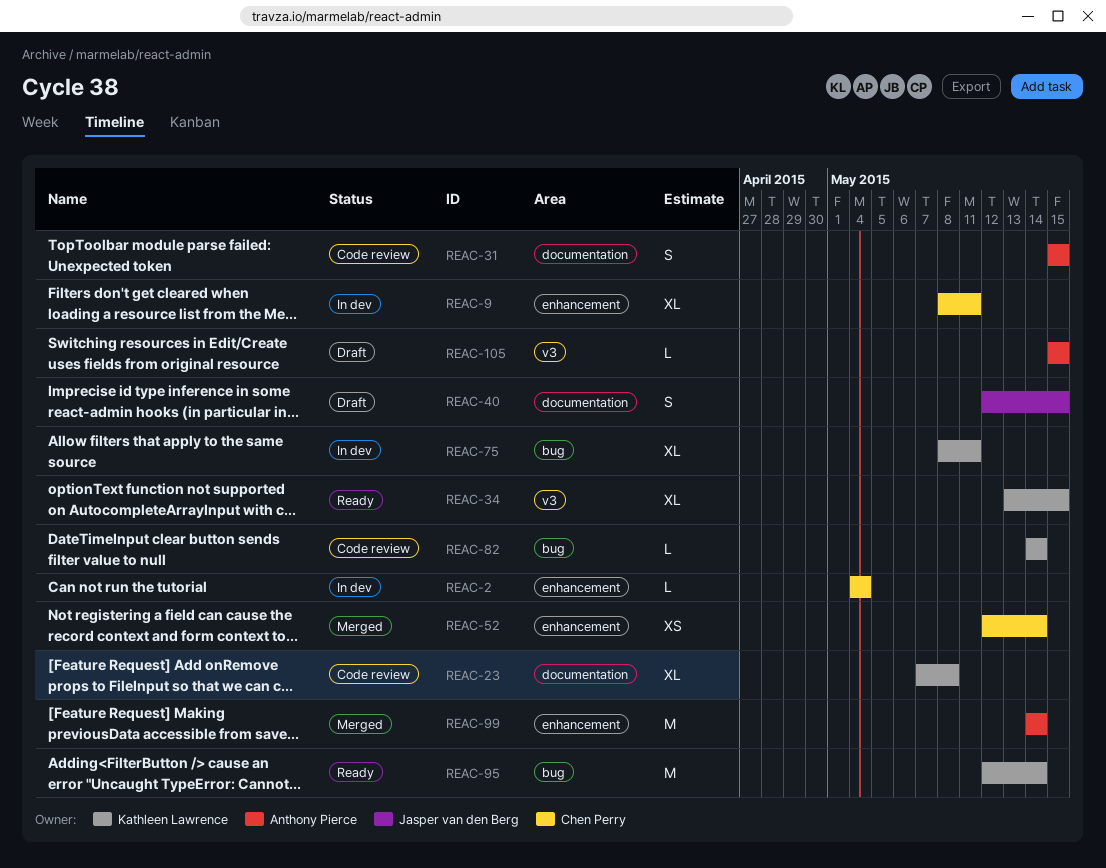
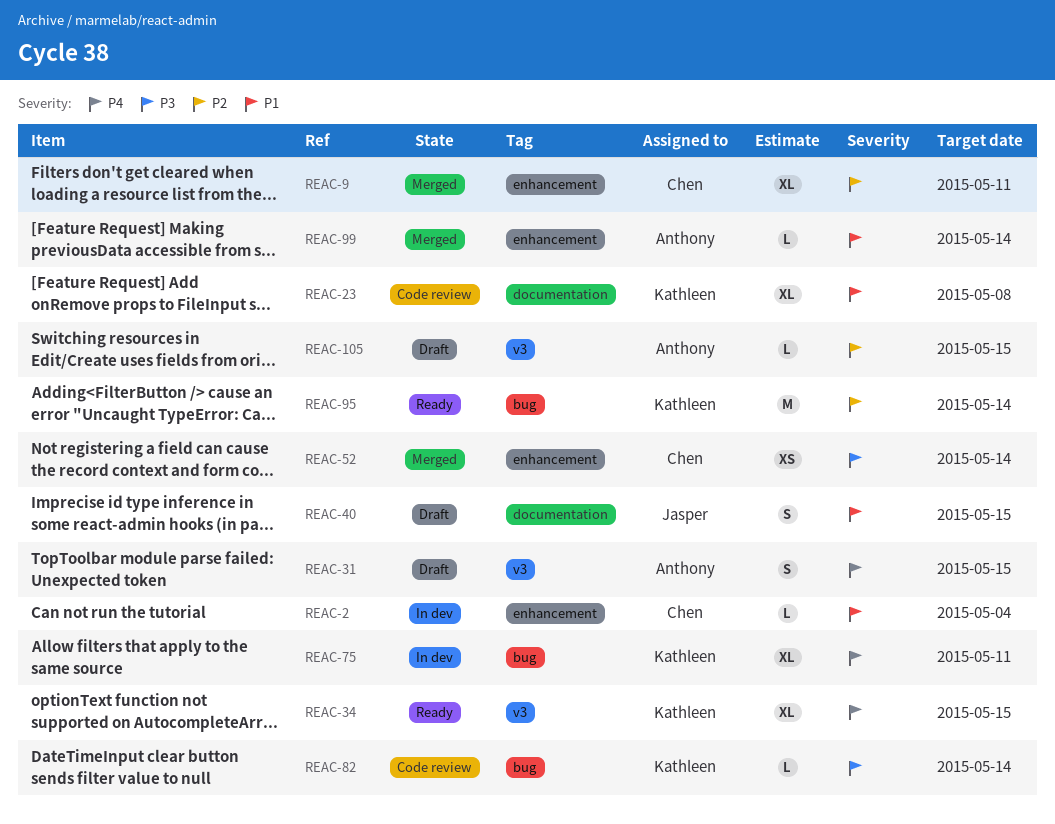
REAC-9, status: In dev -> Merged
REAC-31, status: Code review -> Draft
REAC-31, label: documentation -> v3
REAC-99, estimate: M -> L

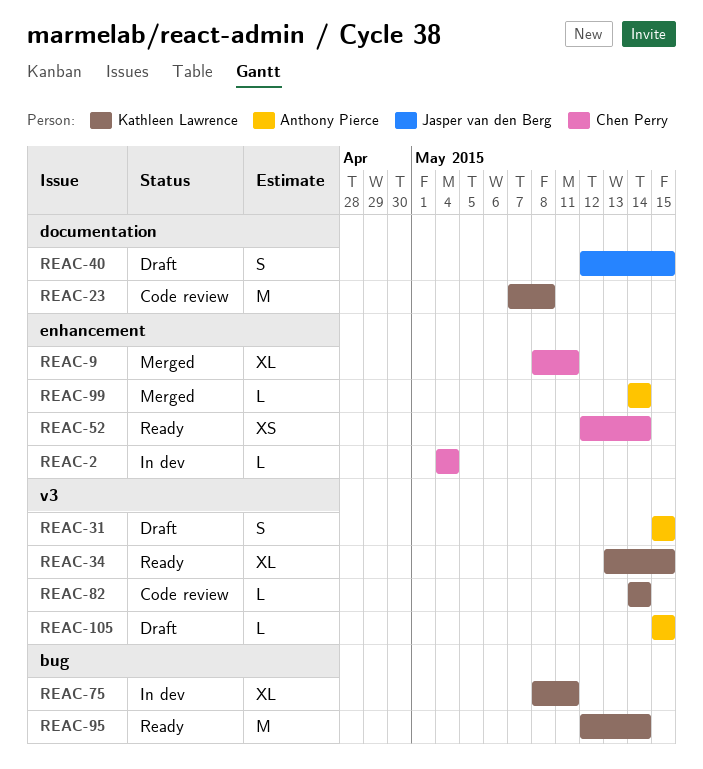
REAC-23, estimate: XL -> M
REAC-52, status: Merged -> Ready
REAC-82, label: bug -> v3

